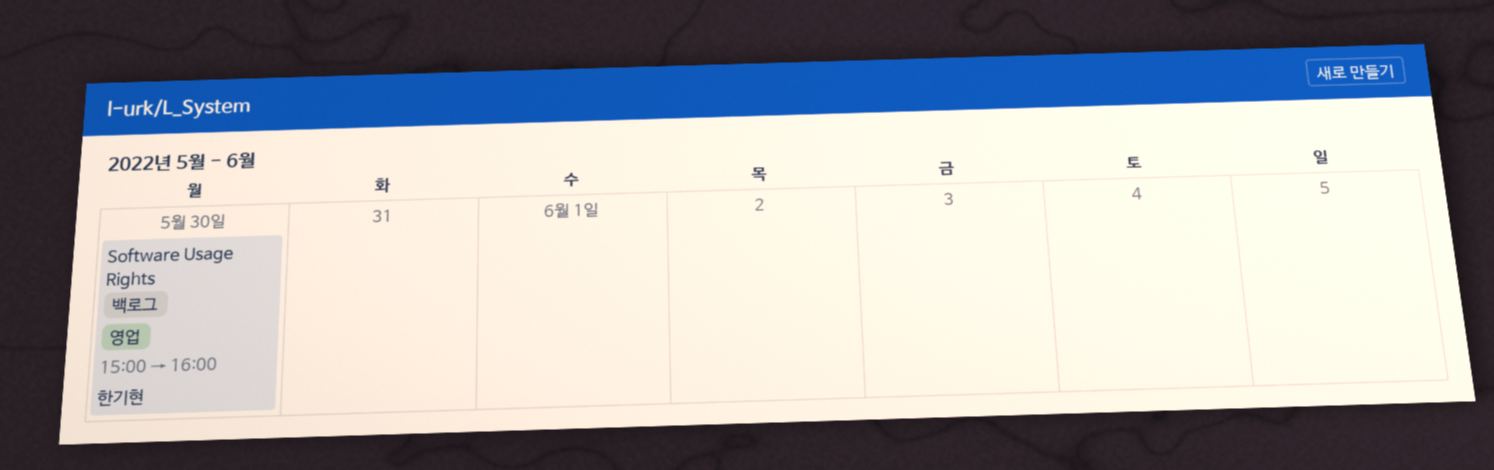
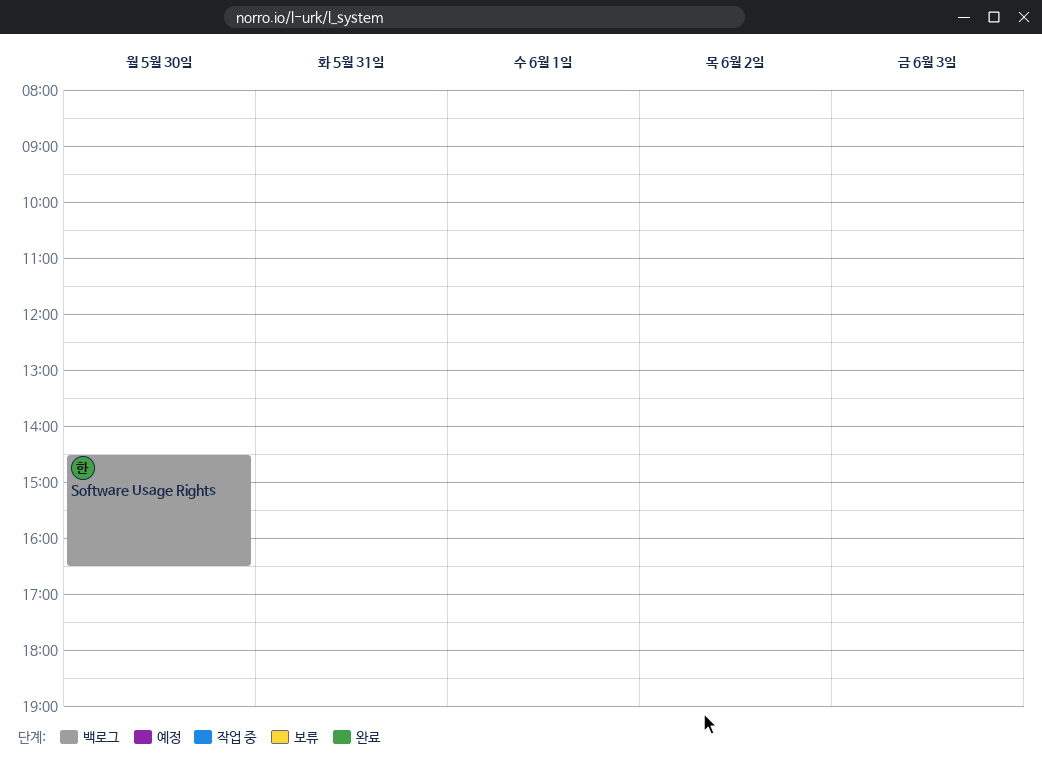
Software Usage Rights, begins: 15:00 -> 14:30
Software Usage Rights, ends: 16:00 -> 16:30

